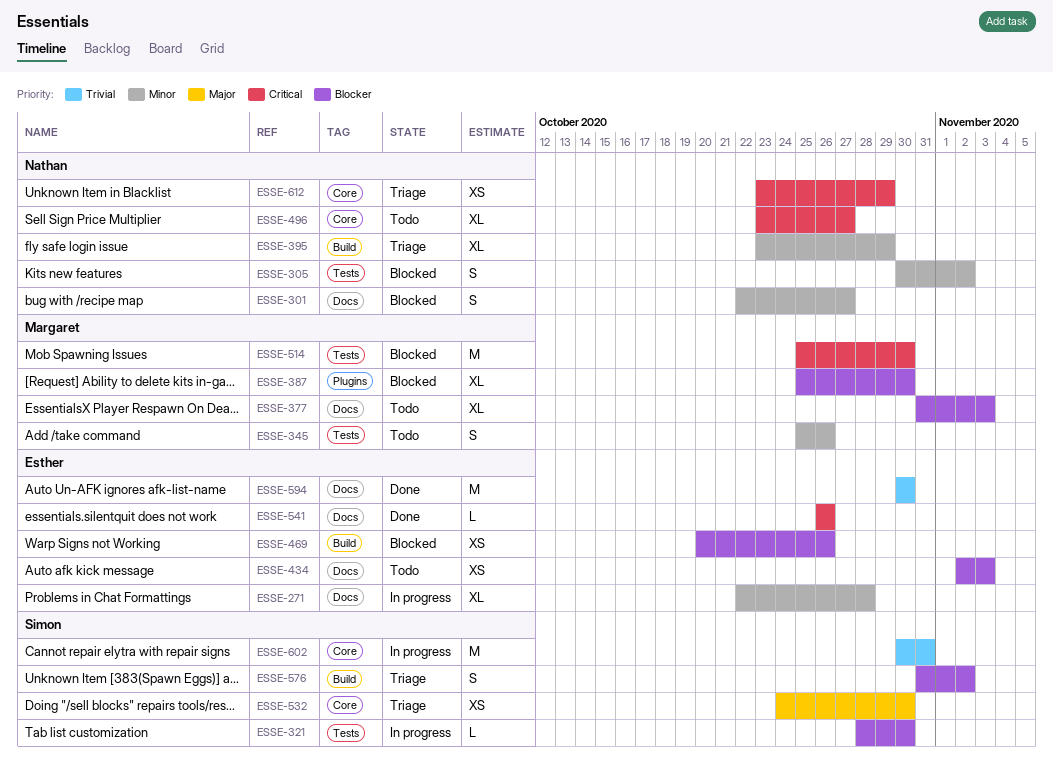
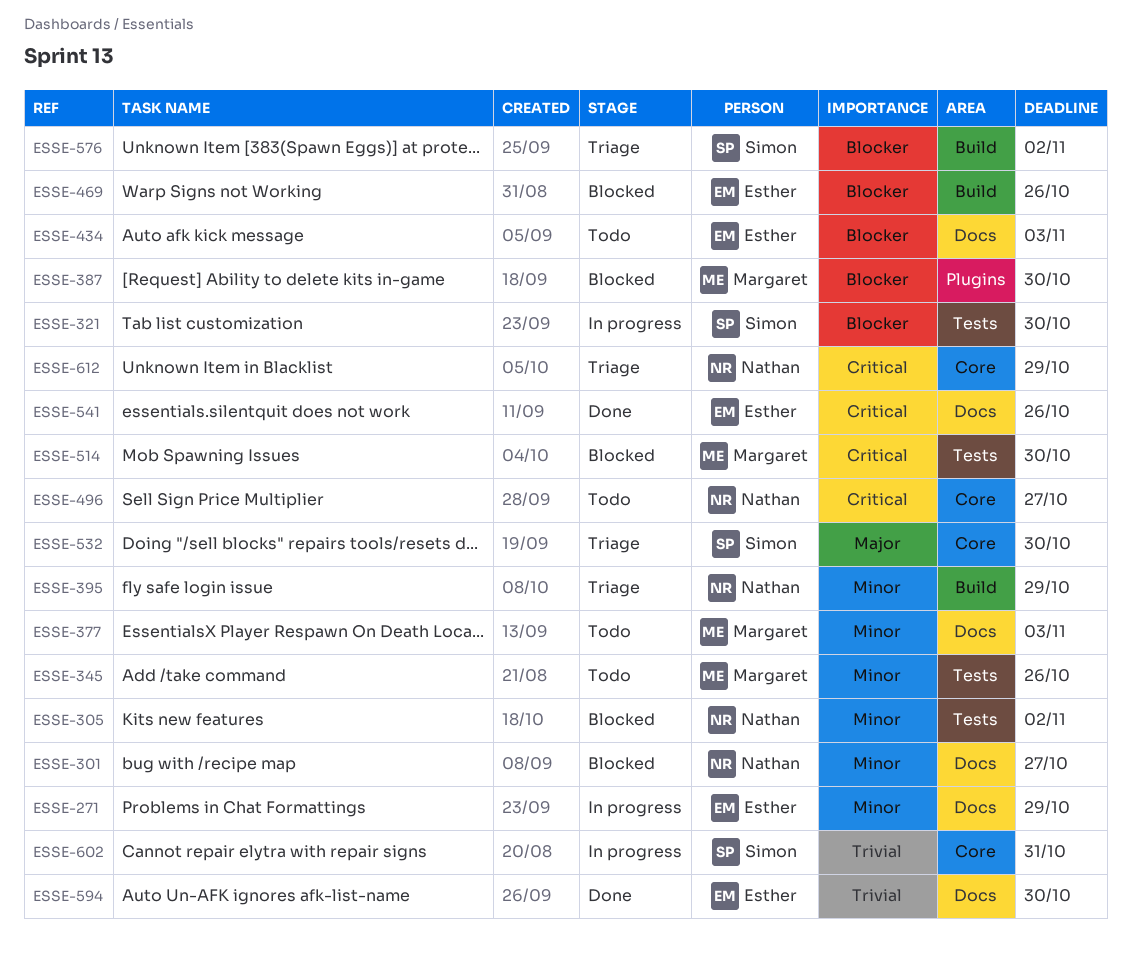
ESSE-271, due: Oct 28 -> Oct 29
ESSE-377, priority: Blocker -> Minor

